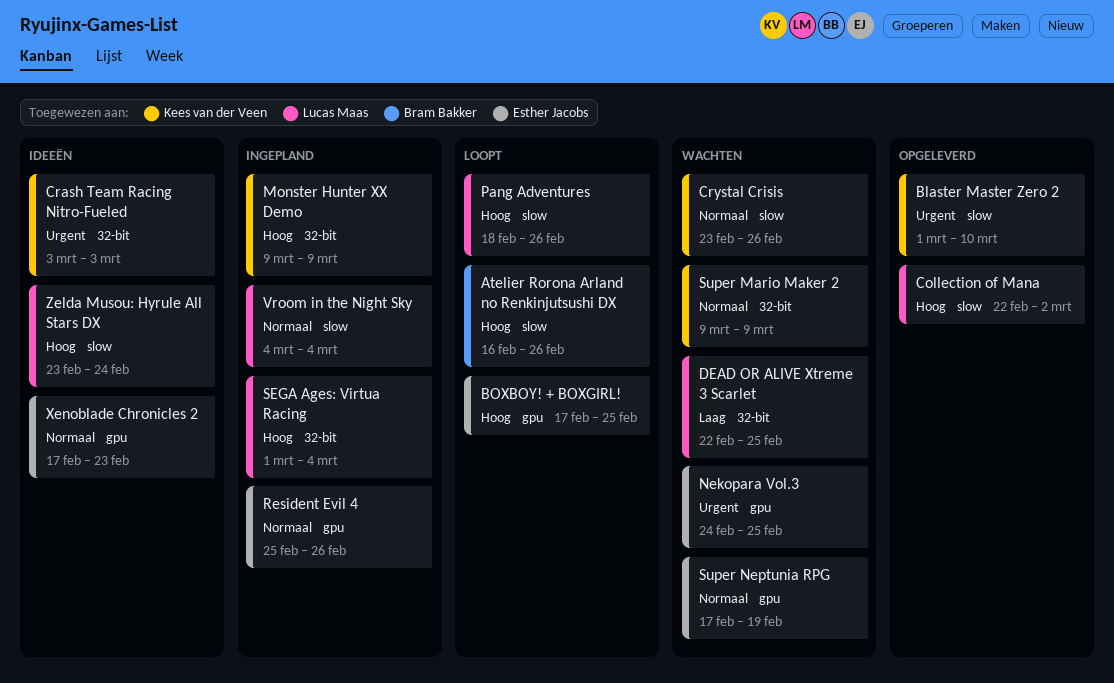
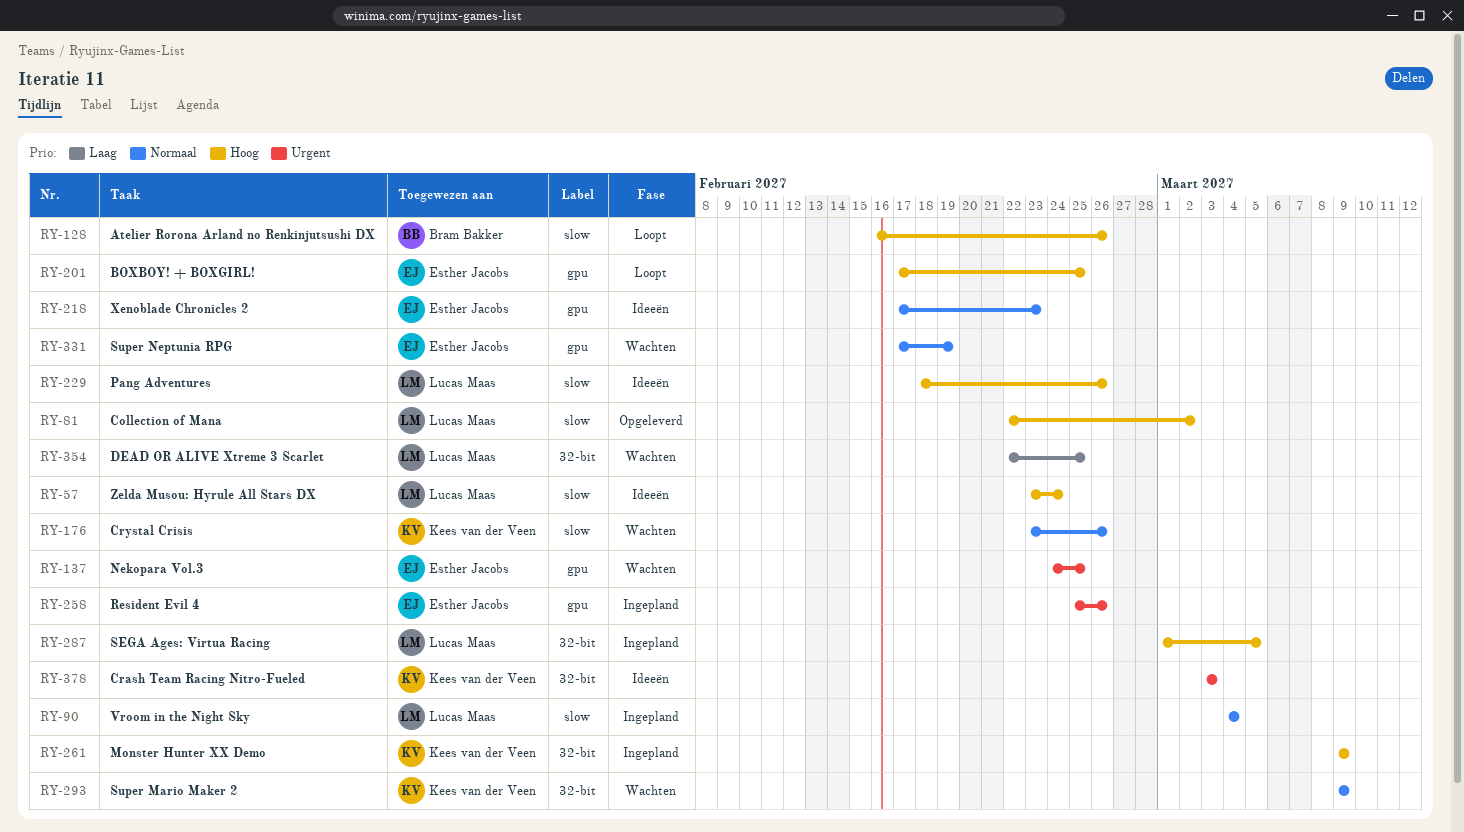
Blaster Master Zero 2: present -> none
Pang Adventures, status: Loopt -> Ideeën
Resident Evil 4, priority: Normaal -> Urgent
SEGA Ages: Virtua Racing, due: Mar 4 -> Mar 5

